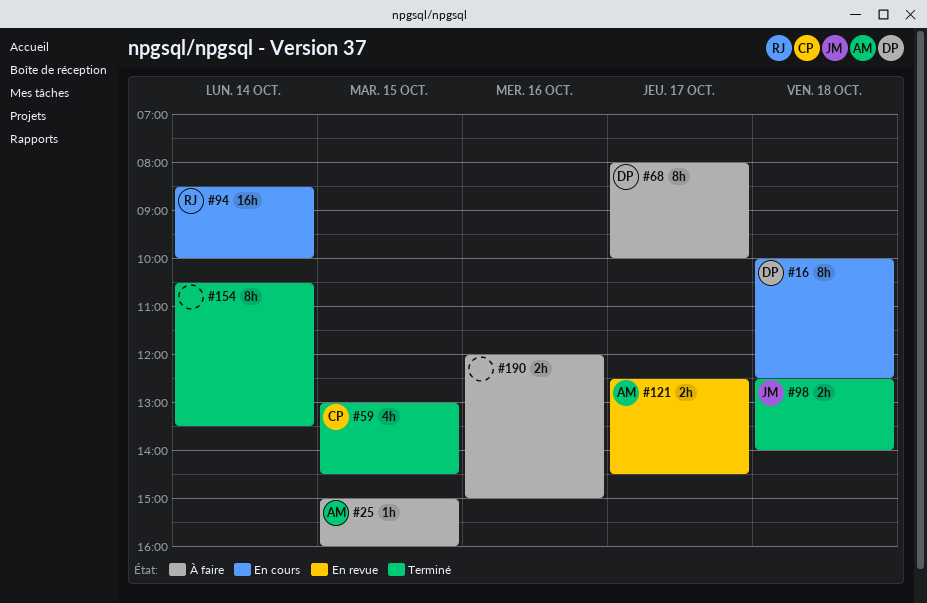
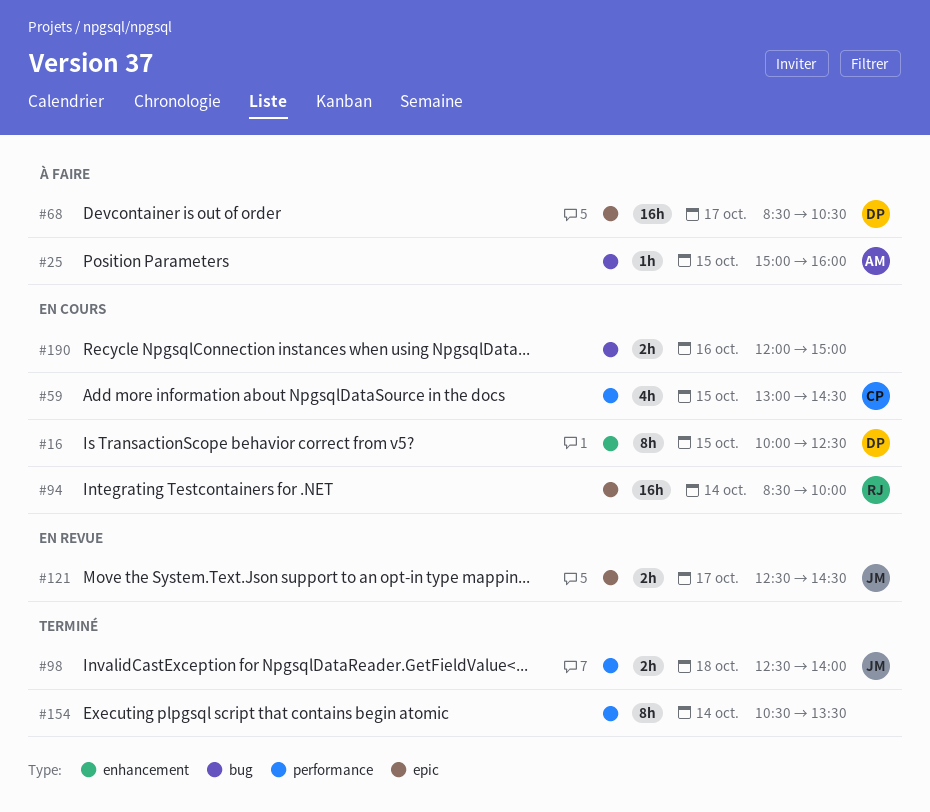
#16, day: Oct 18 -> Oct 15
#59, status: Terminé -> En cours
#68, estimate: 8h -> 16h
#68, begins: 08:00 -> 08:30
#68, ends: 10:00 -> 10:30
#121, owner: AM -> JM
#190, status: À faire -> En cours

